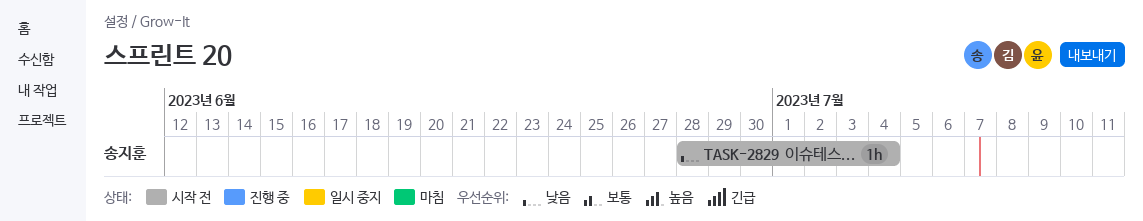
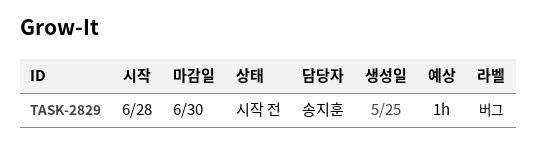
TASK-2829, due: Jul 4 -> Jun 30

